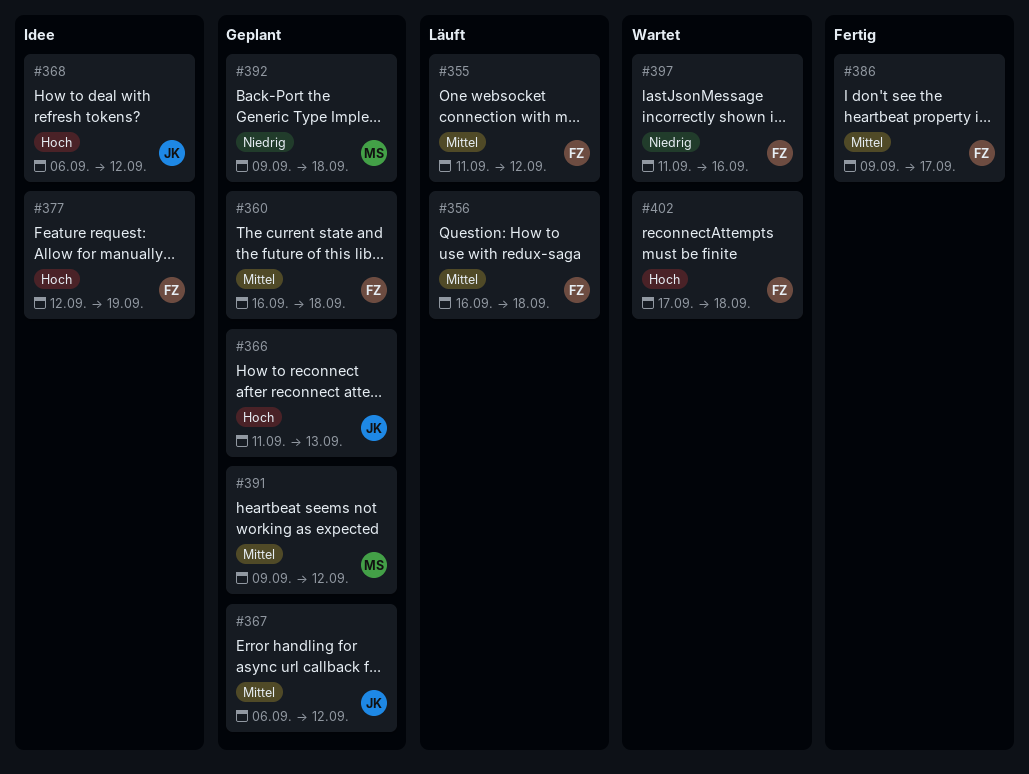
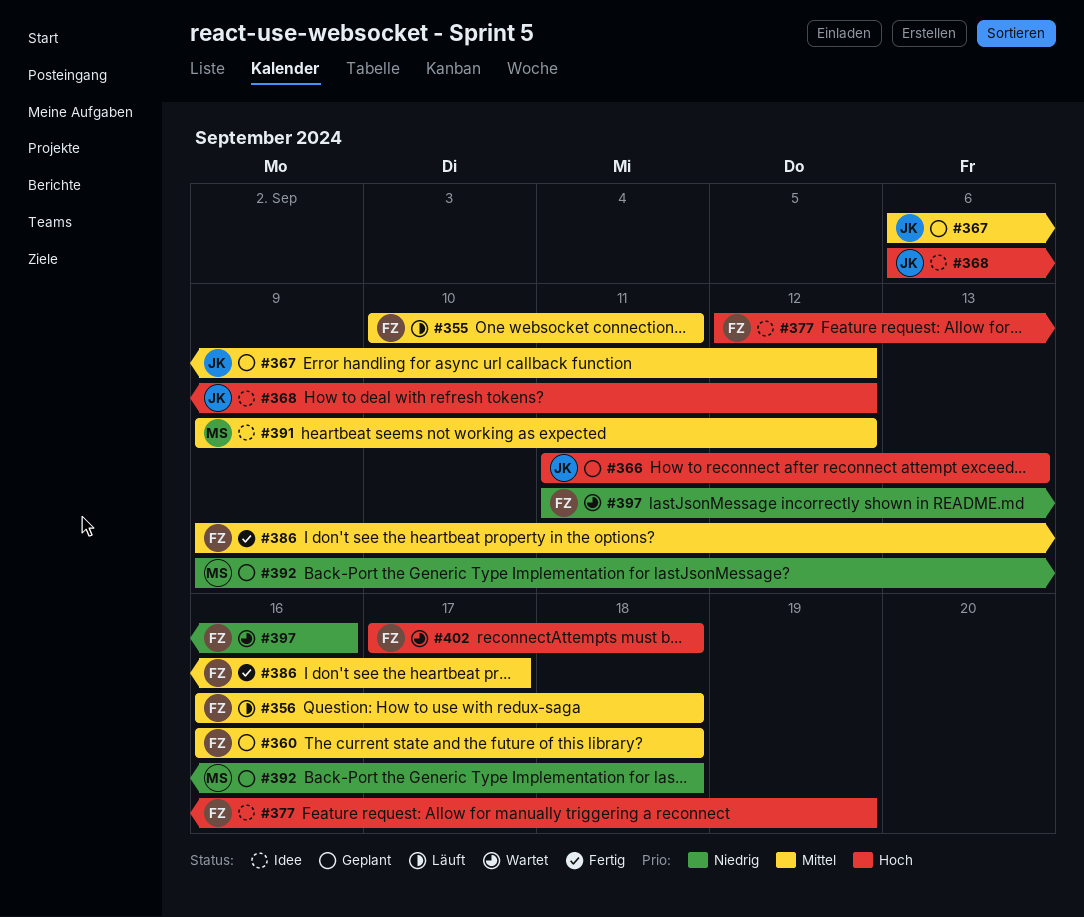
#355, start: Sep 11 -> Sep 10
#355, due: Sep 12 -> Sep 11
#391, status: Geplant -> Idee

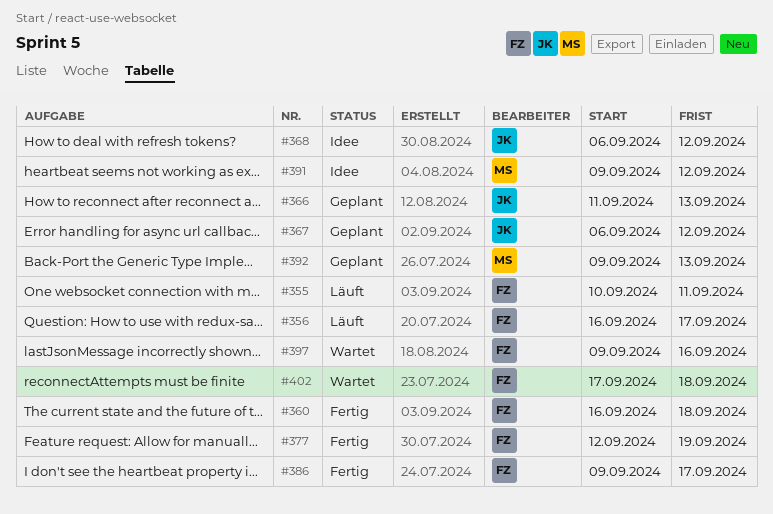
#356, due: Sep 18 -> Sep 17
#360, status: Geplant -> Fertig
#377, status: Idee -> Fertig
#392, due: Sep 18 -> Sep 13
#397, start: Sep 11 -> Sep 9

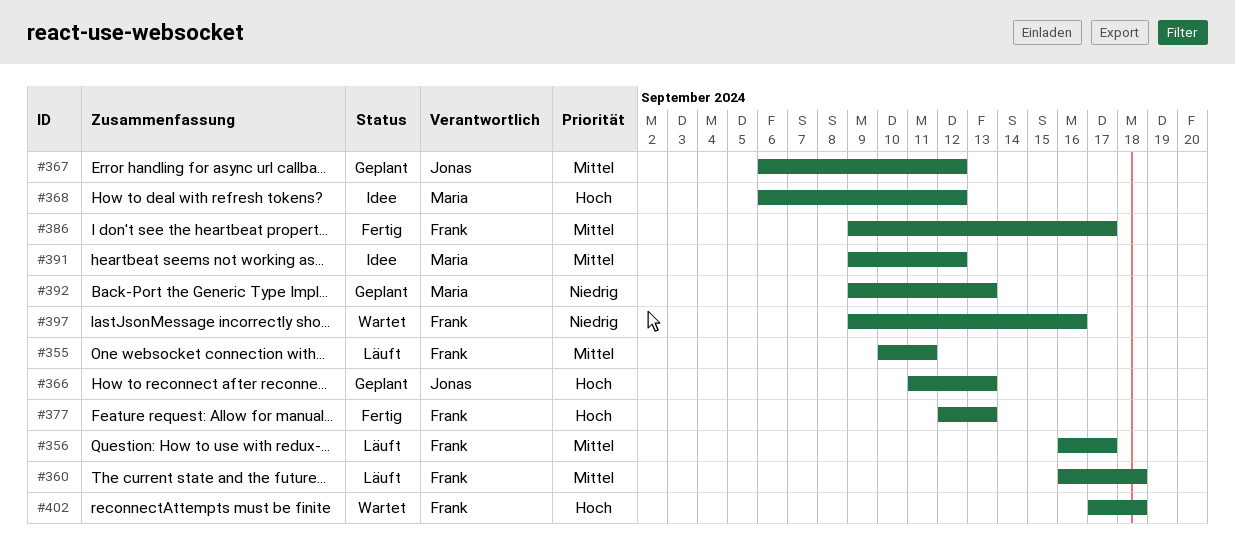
#360, status: Fertig -> Läuft
#368, owner: Jonas -> Maria
#377, due: Sep 19 -> Sep 13

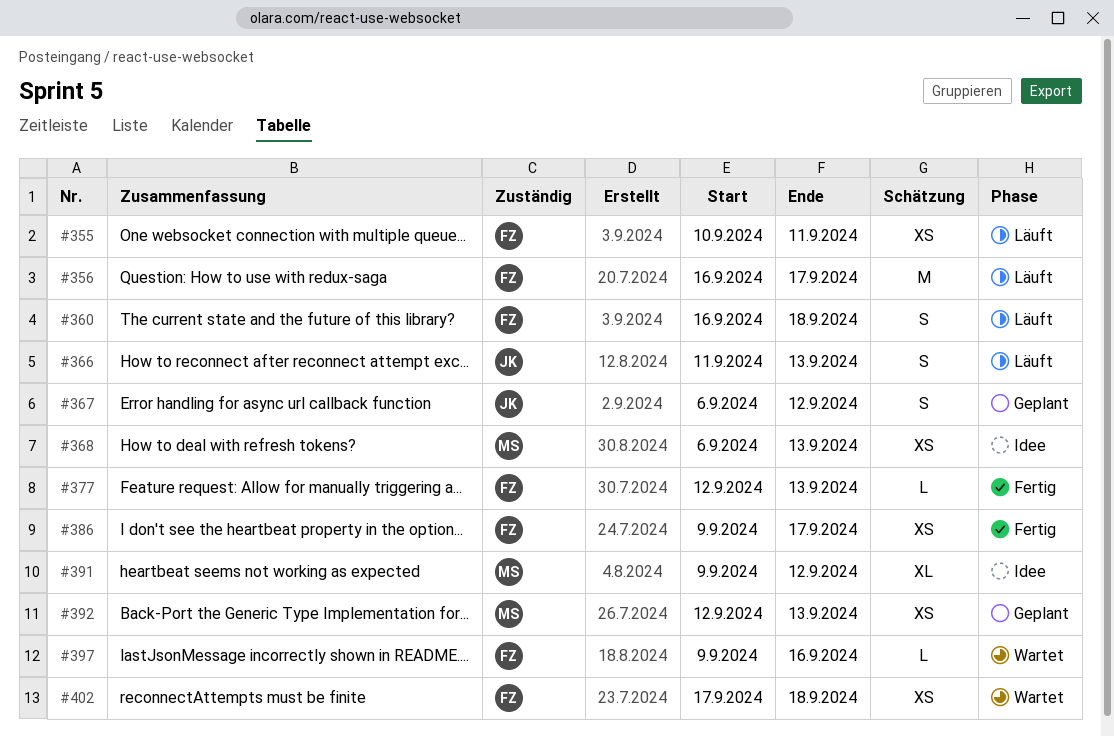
#366, status: Geplant -> Läuft
#368, due: Sep 12 -> Sep 13
#392, start: Sep 9 -> Sep 12

